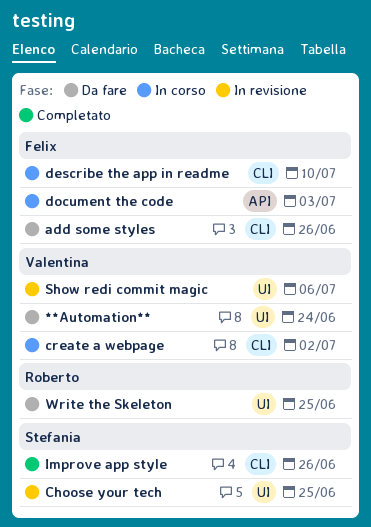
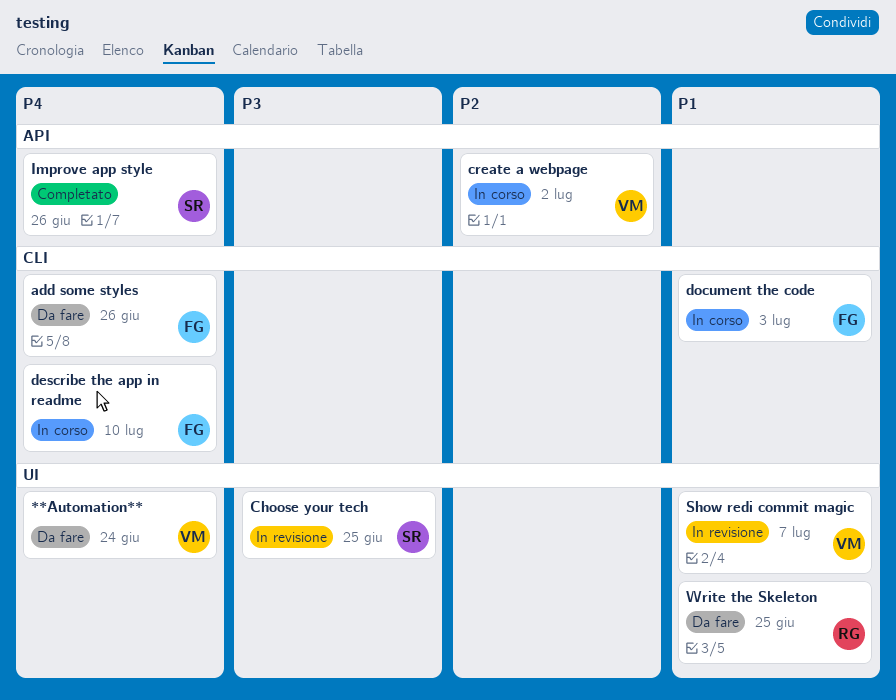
create a webpage, label: CLI -> API
document the code, label: API -> CLI
Improve app style, label: CLI -> API
Show redi commit magic, due: Jul 6 -> Jul 7

